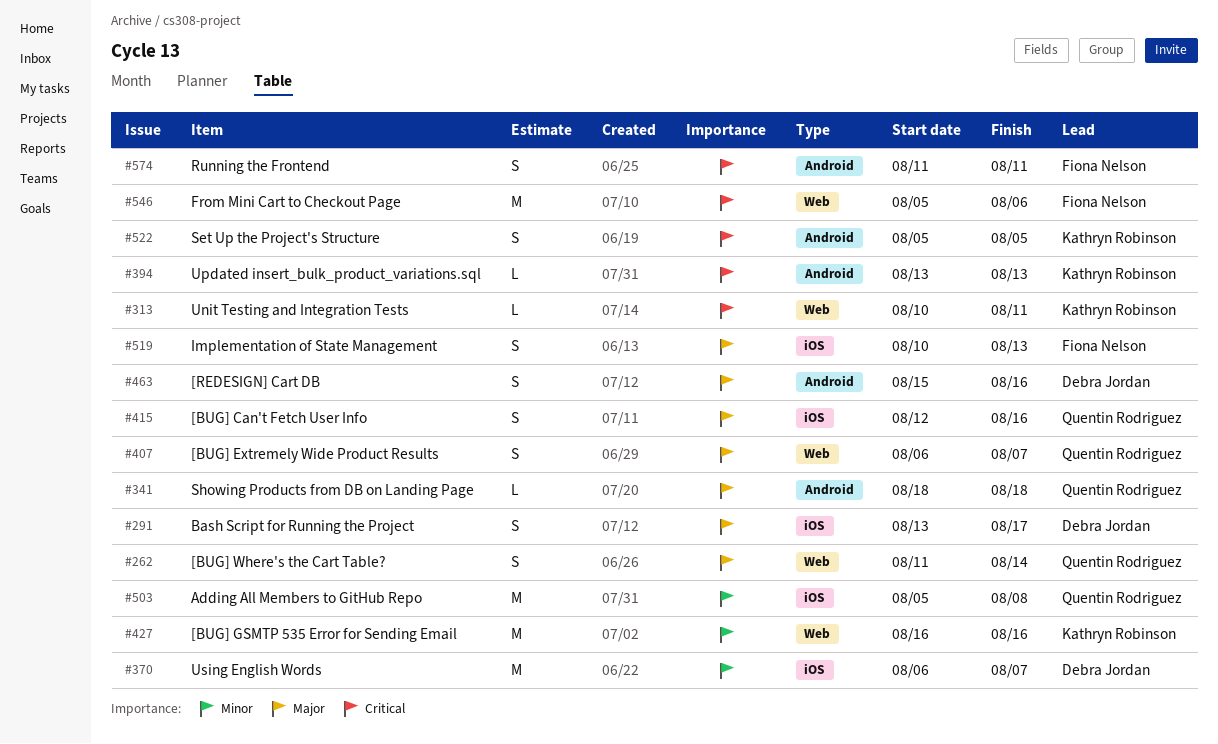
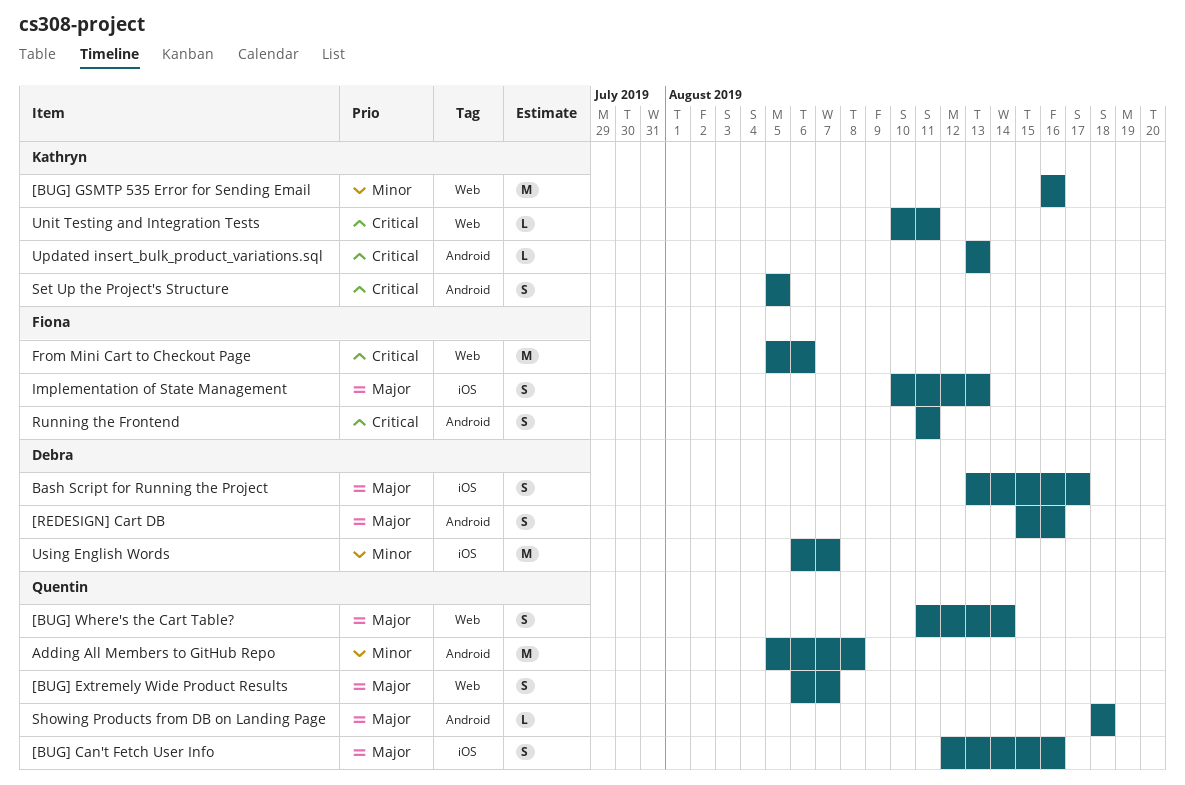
Adding All Members to GitHub Repo, label: iOS -> Android

